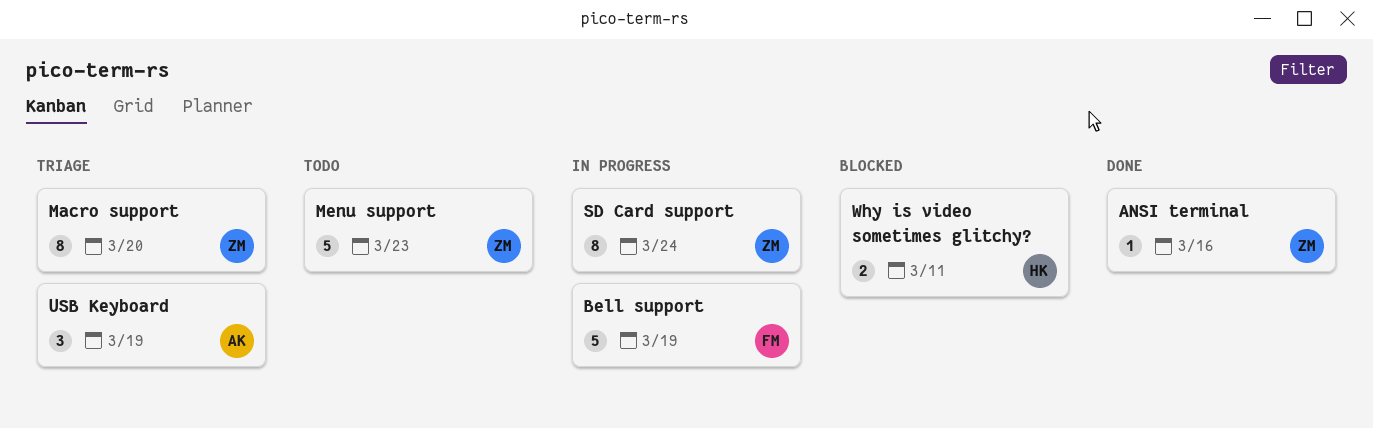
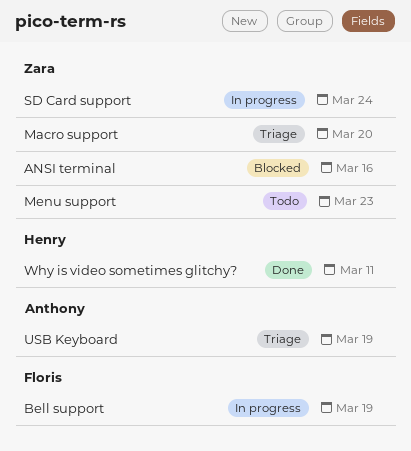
ANSI terminal, status: Done -> Blocked
Why is video sometimes glitchy?, status: Blocked -> Done

